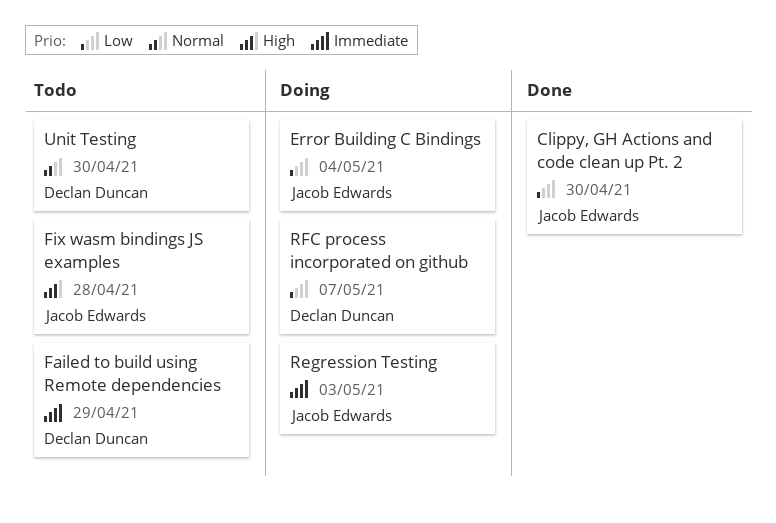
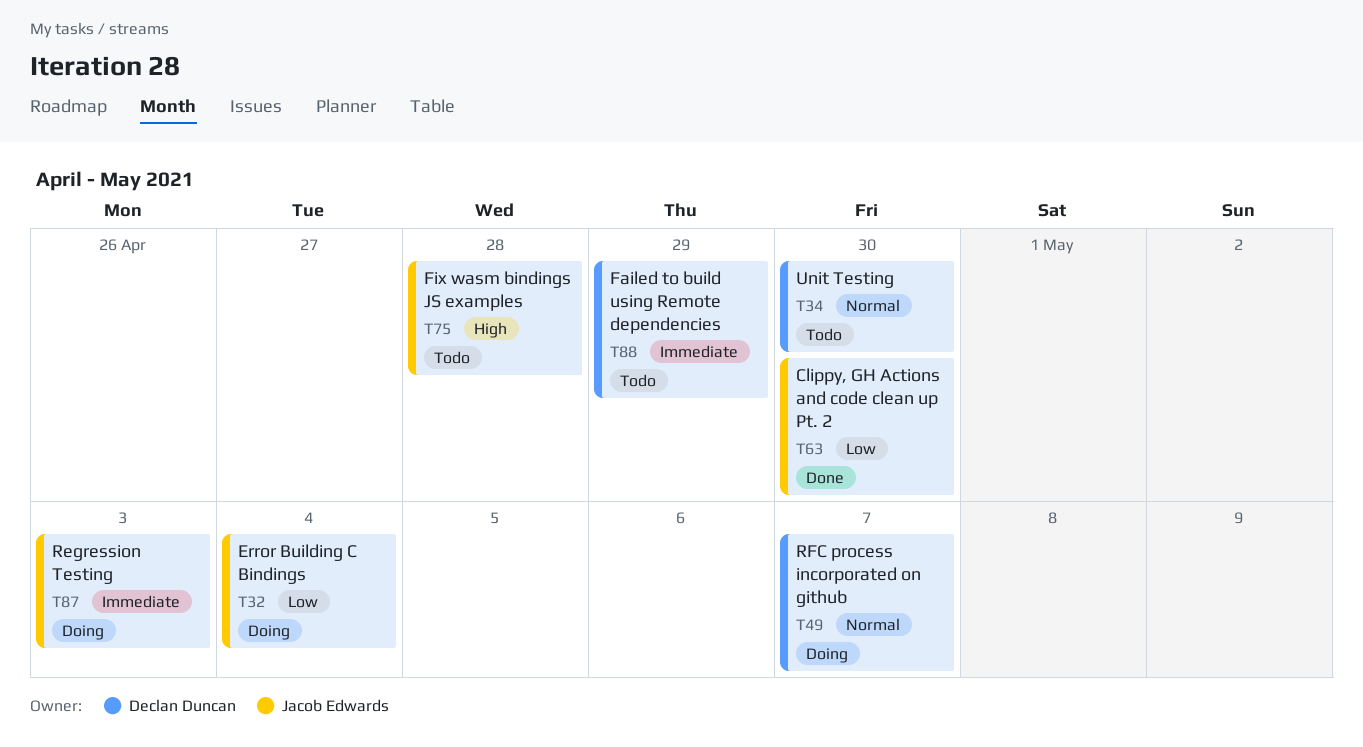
RFC process incorporated on github, priority: Low -> Normal

